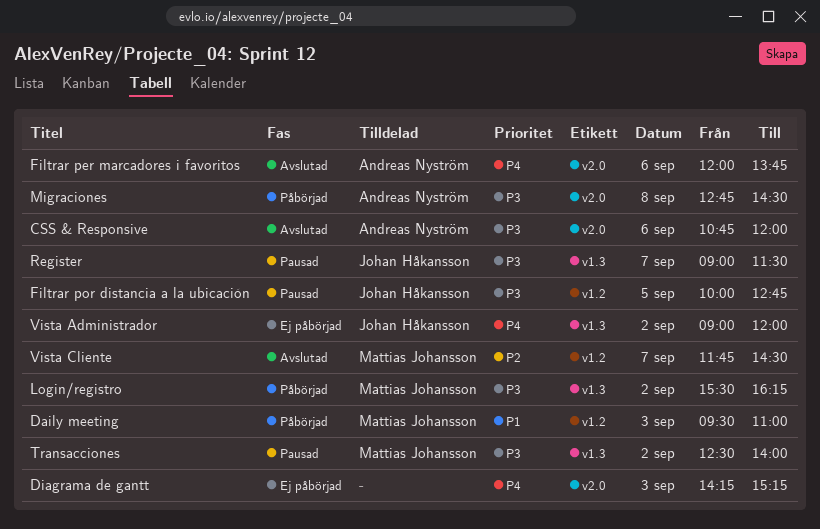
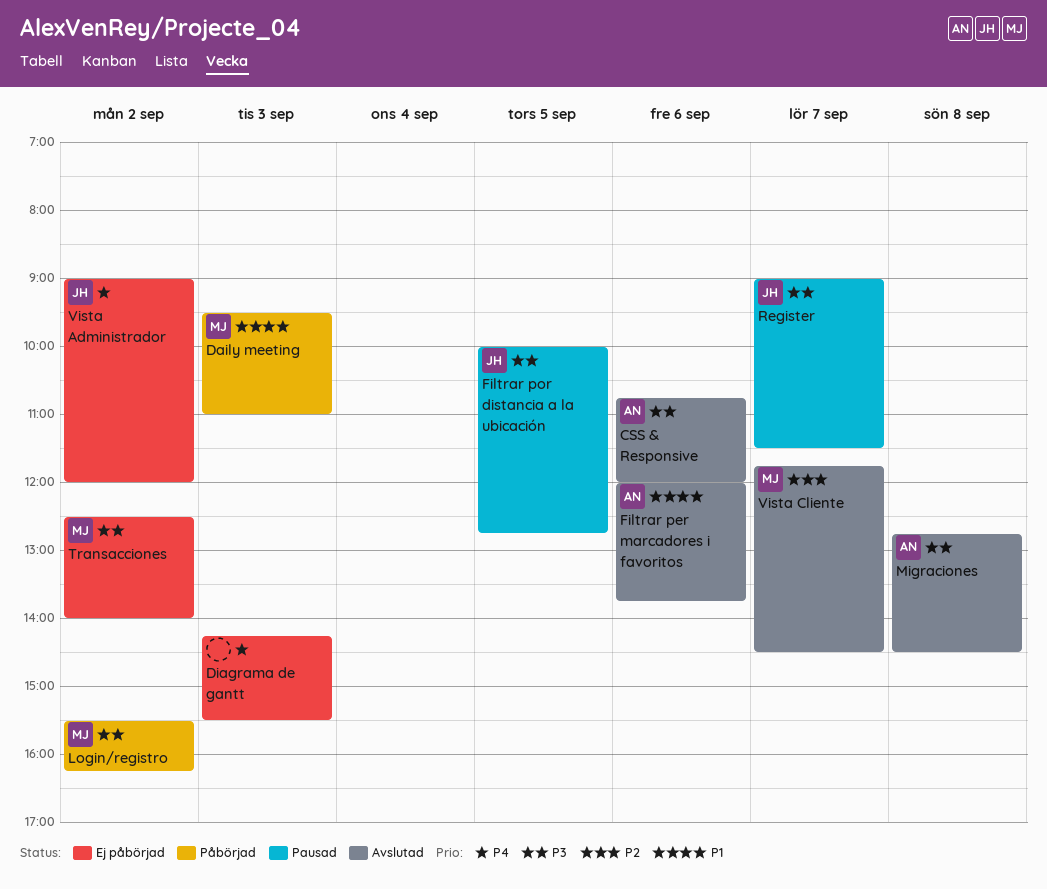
Diagrama de gantt, ends: 15:15 -> 15:30
Filtrar per marcadores i favoritos, priority: P4 -> P1
Migraciones, status: Påbörjad -> Avslutad
Transacciones, status: Pausad -> Ej påbörjad

